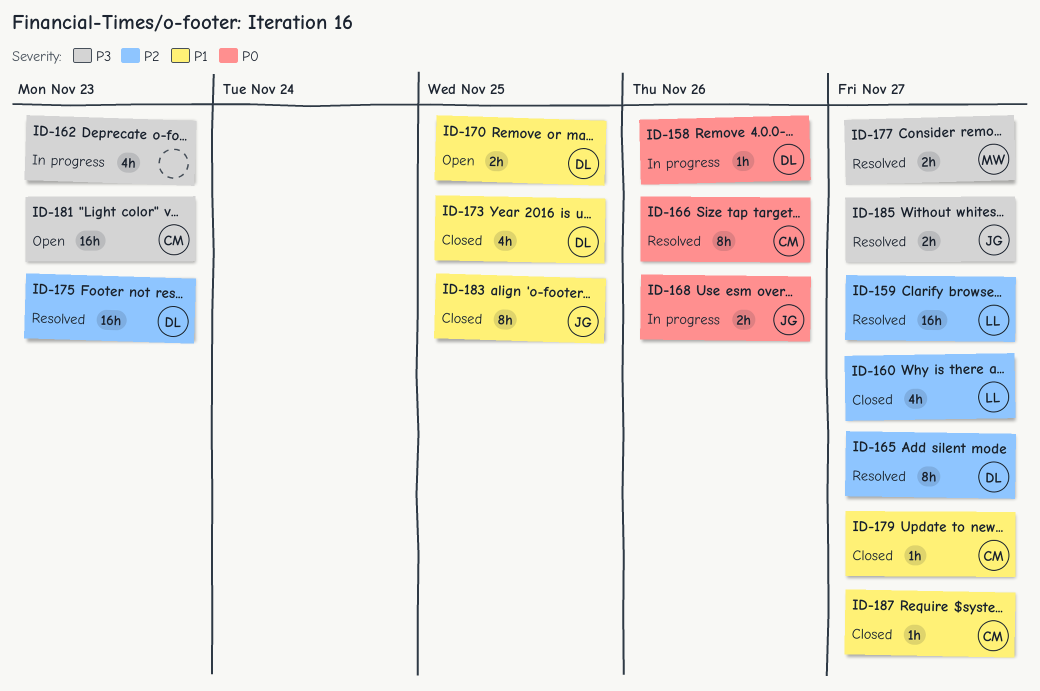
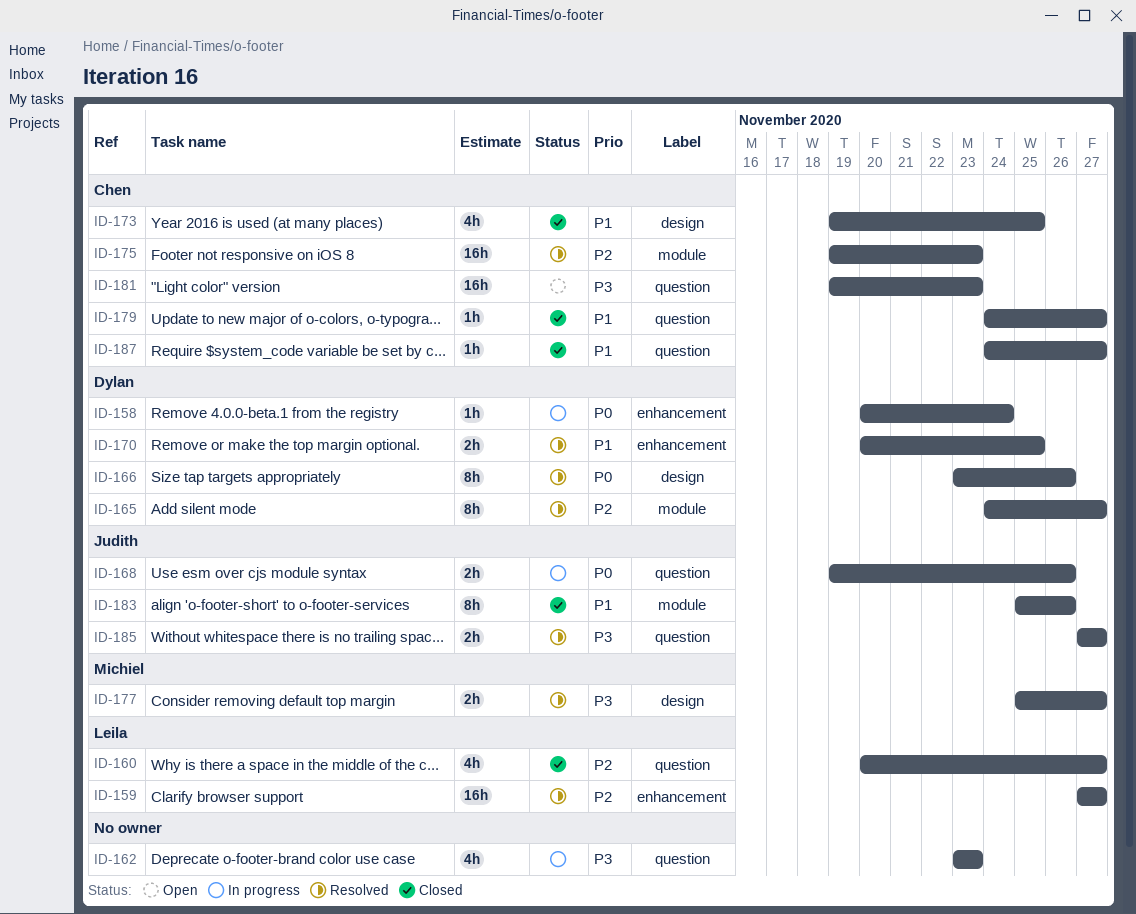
ID-158, due: Nov 26 -> Nov 24
ID-166, owner: Chen -> Dylan
ID-170, status: Open -> Resolved
ID-173, owner: Dylan -> Chen
ID-175, owner: Dylan -> Chen
ID-183, due: Nov 25 -> Nov 26

